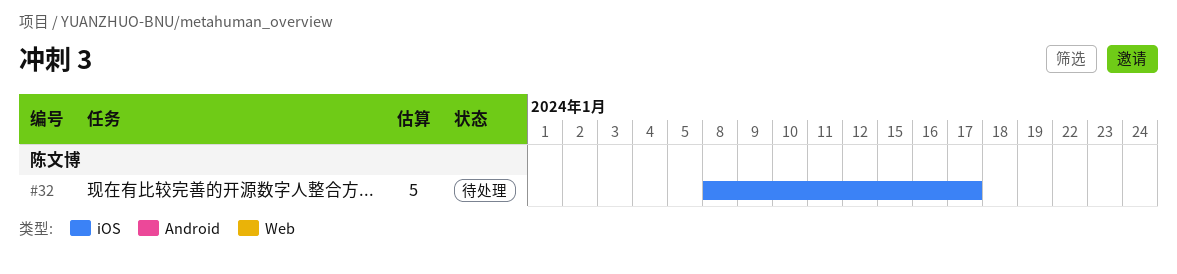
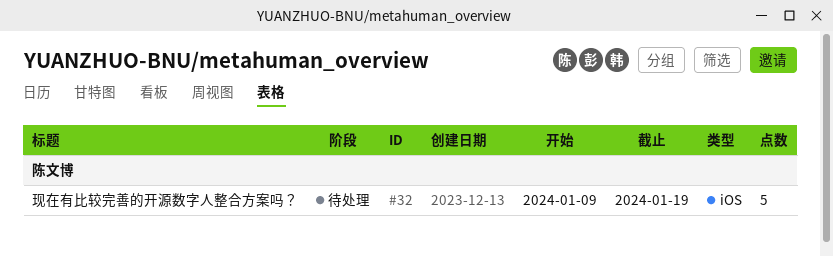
#32, start: Jan 8 -> Jan 9
#32, due: Jan 17 -> Jan 19

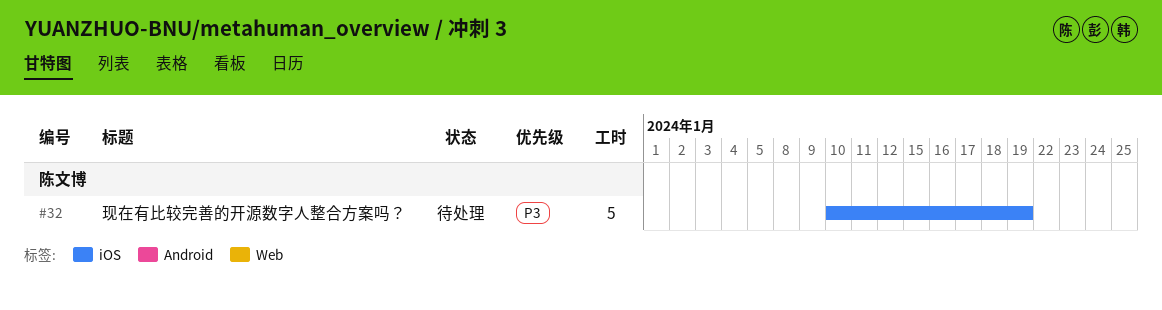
#32, start: Jan 9 -> Jan 10

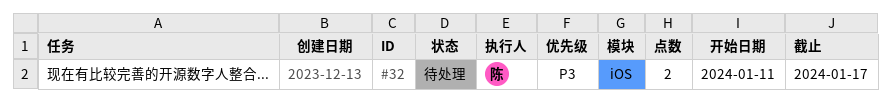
#32, estimate: 5 -> 2
#32, start: Jan 10 -> Jan 11
#32, due: Jan 19 -> Jan 17

